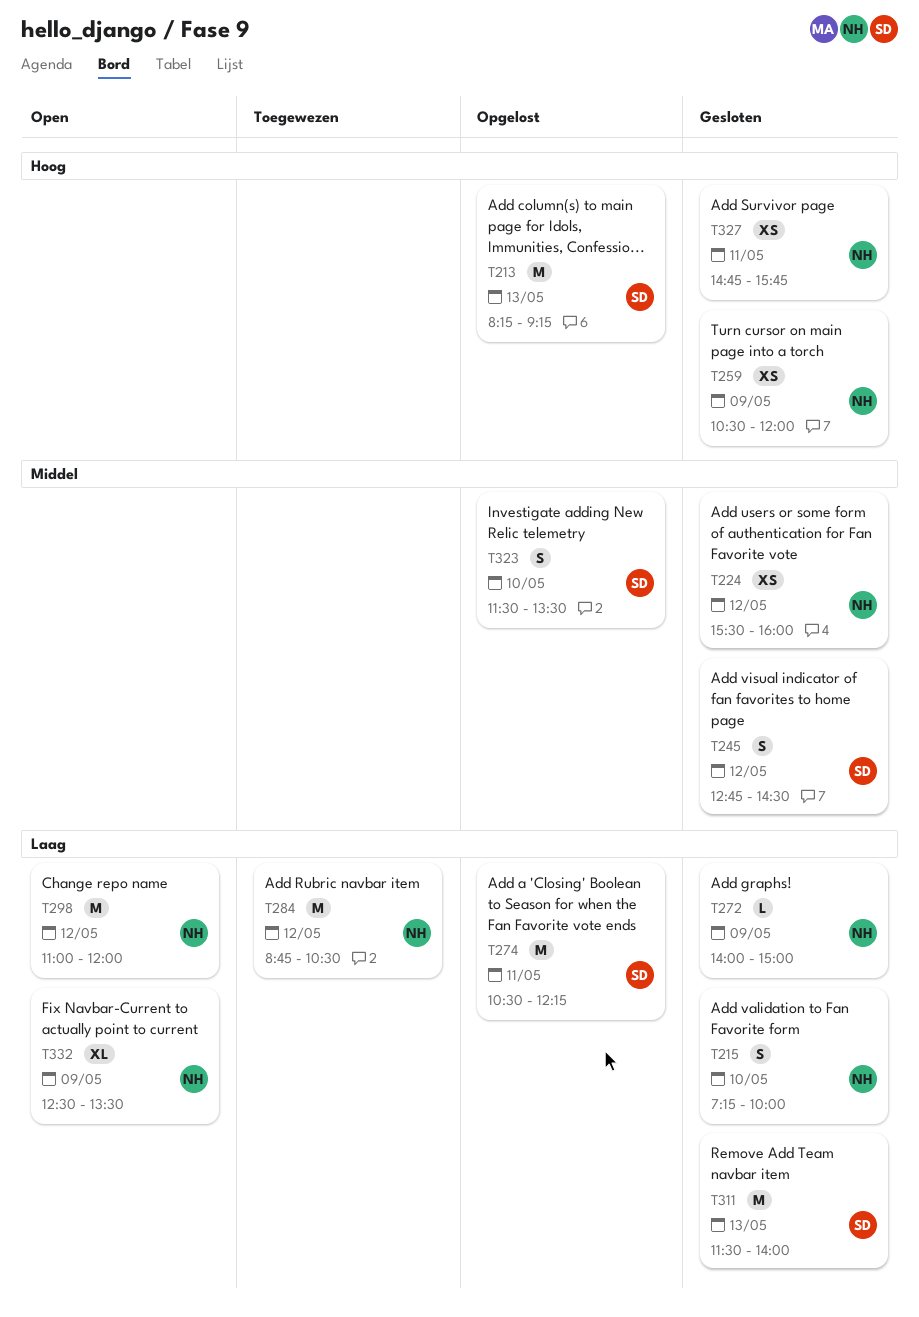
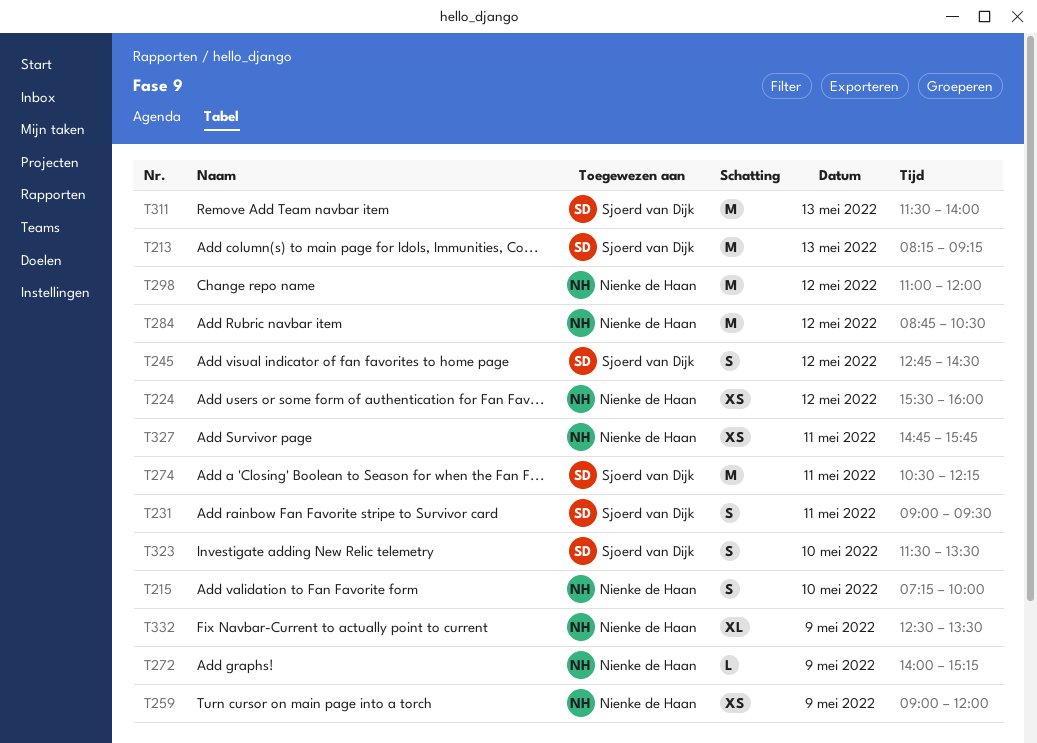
T231: none -> present
T259, begins: 10:30 -> 09:00
T272, ends: 15:00 -> 15:15

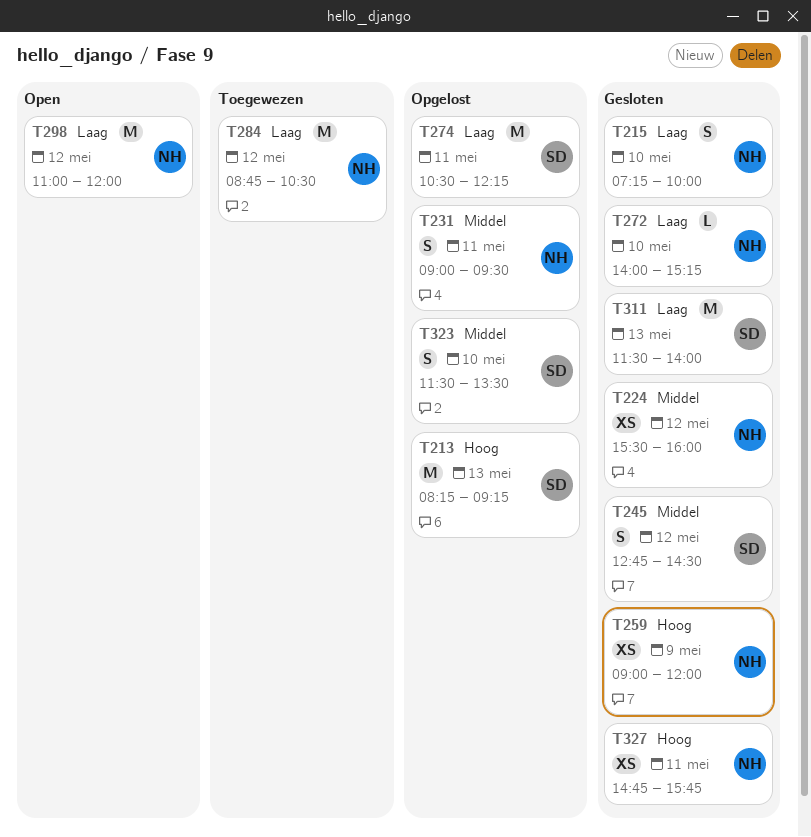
T231, owner: Sjoerd van Dijk -> Nienke de Haan
T272, day: May 9 -> May 10
T332: present -> none

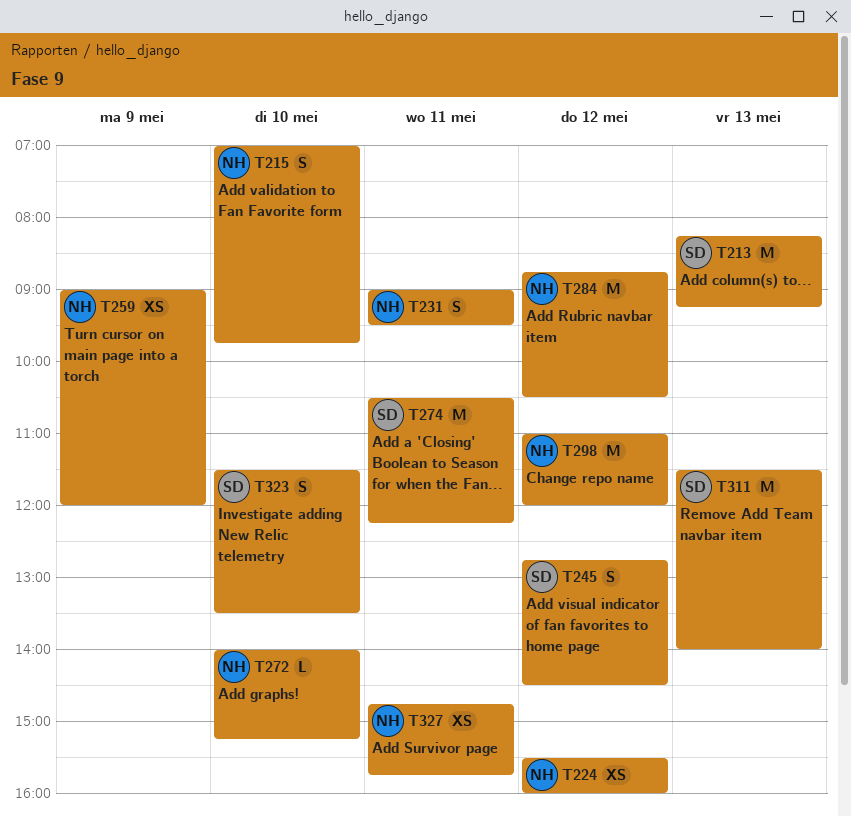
T215, begins: 07:15 -> 07:00
T215, ends: 10:00 -> 09:45

